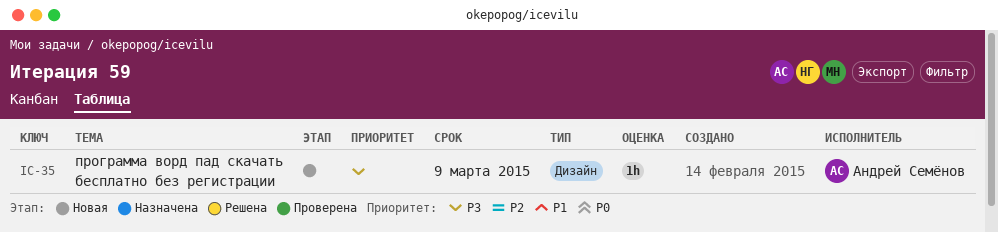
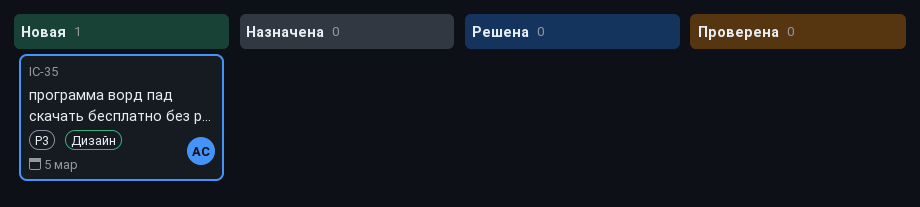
IC-35, due: Mar 9 -> Mar 5

